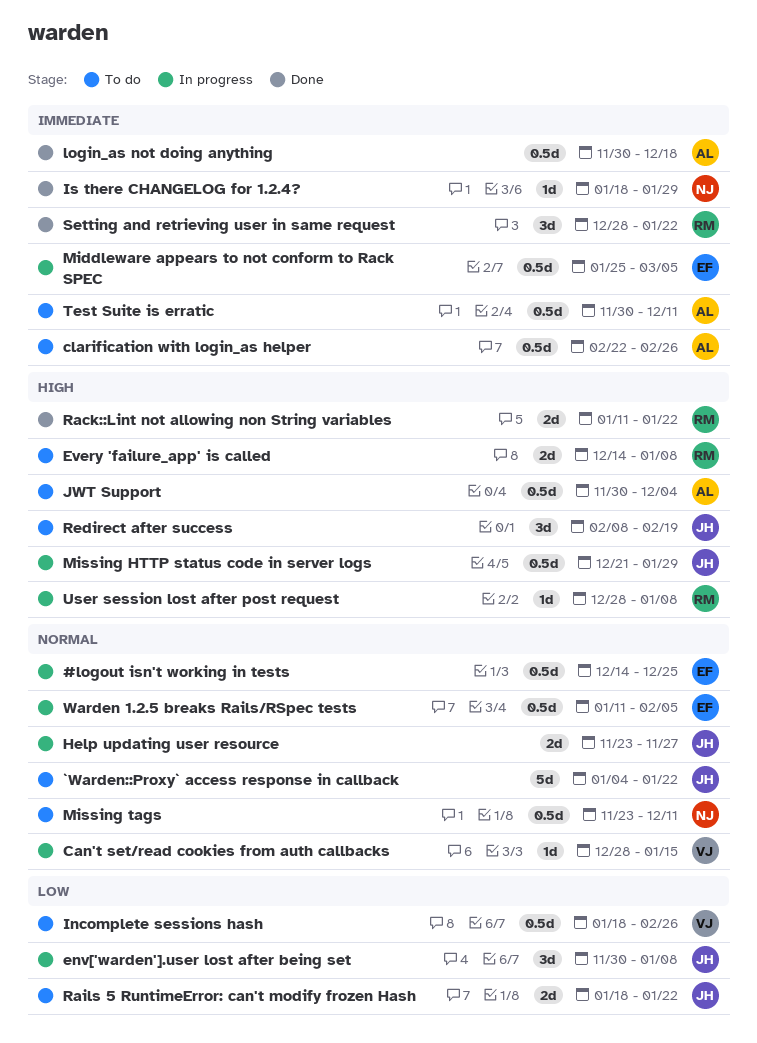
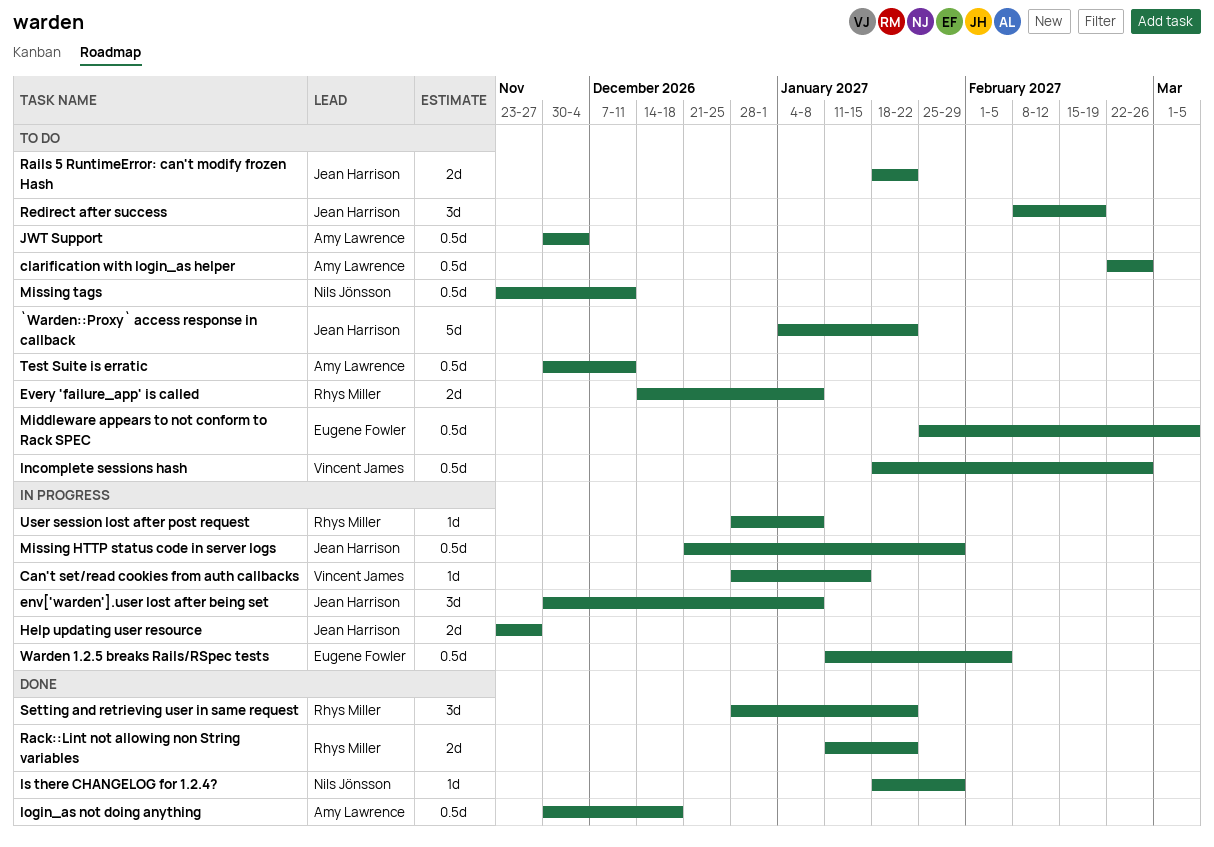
#logout isn't working in tests: present -> none
Middleware appears to not conform to Rack SPEC, status: In progress -> To do

